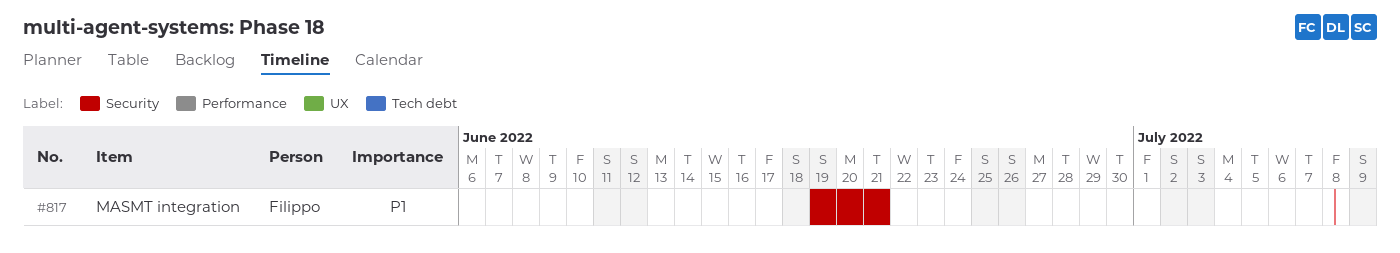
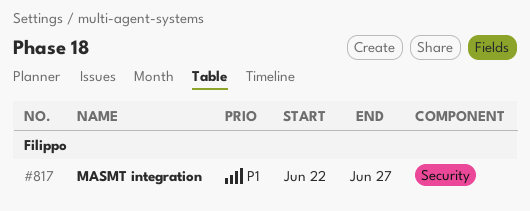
#817, start: Jun 19 -> Jun 22
#817, due: Jun 21 -> Jun 27

